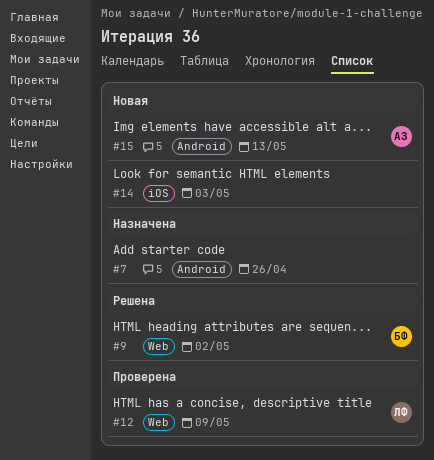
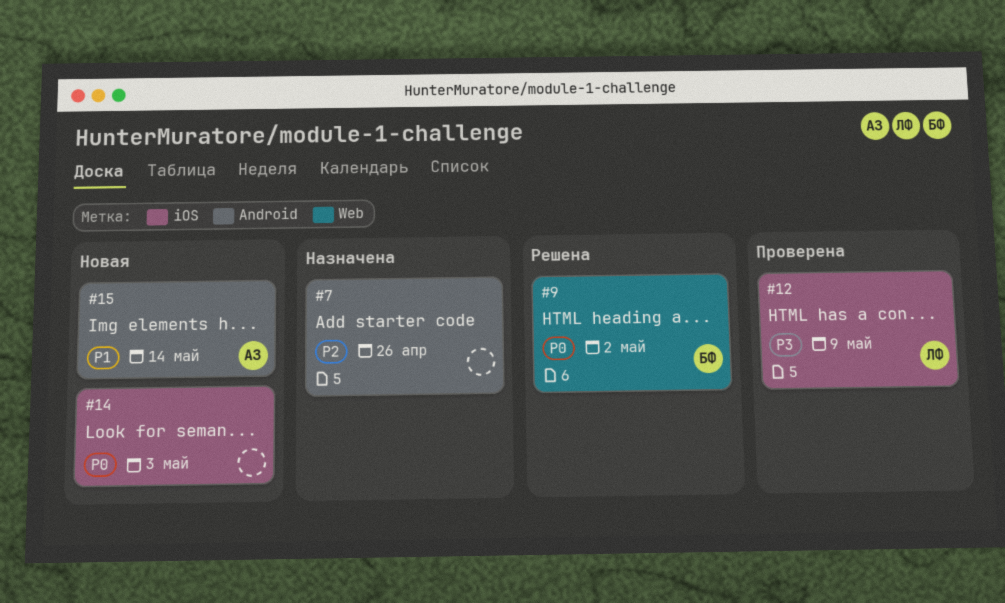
#12, label: Web -> iOS
#15, due: May 13 -> May 14

